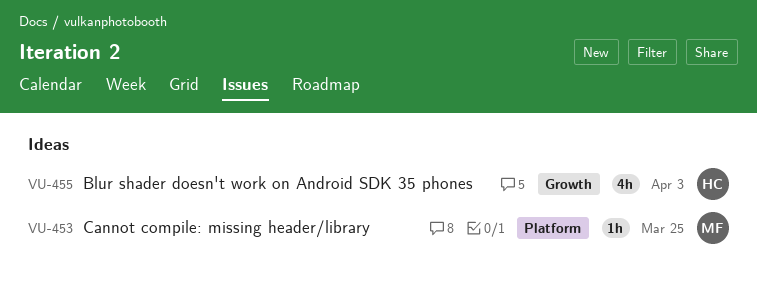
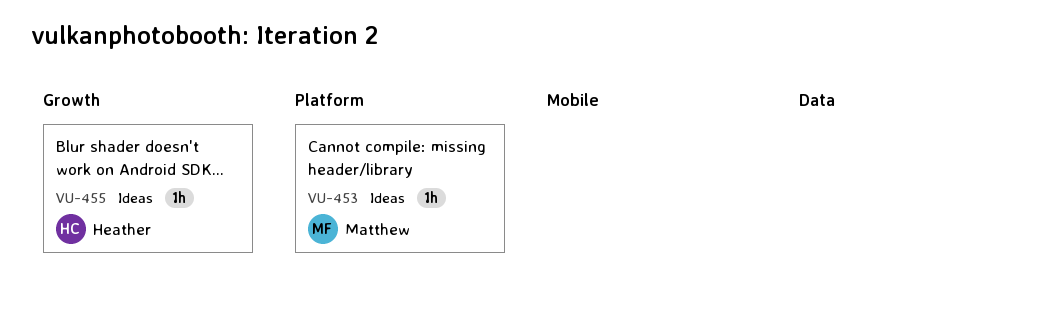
VU-455, estimate: 4h -> 1h

